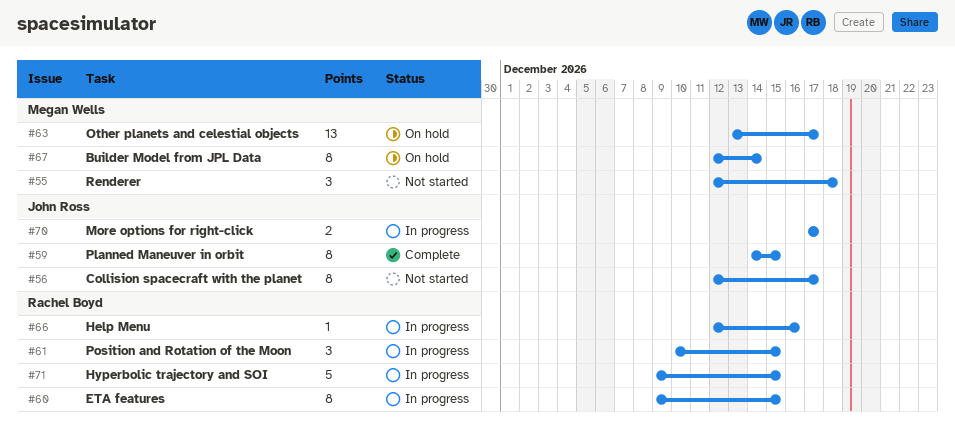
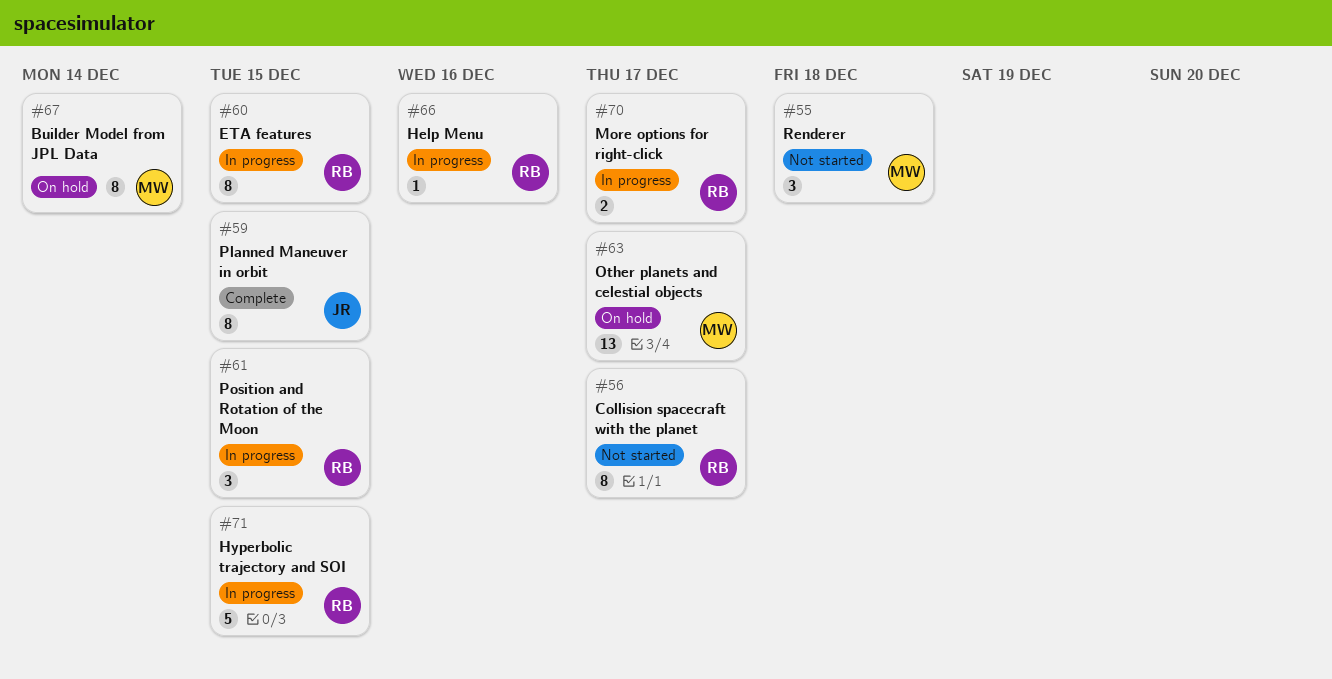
#56, owner: John Ross -> Rachel Boyd
#70, owner: John Ross -> Rachel Boyd

